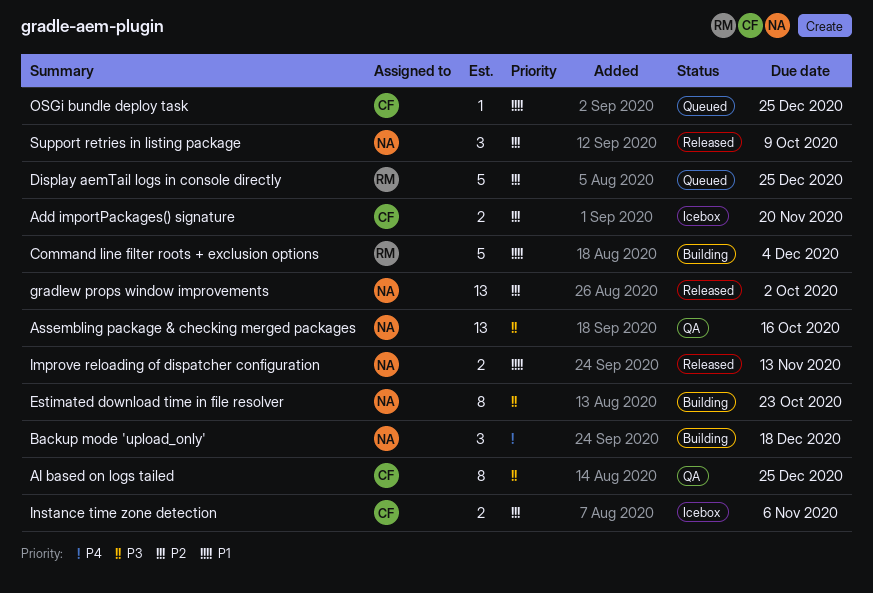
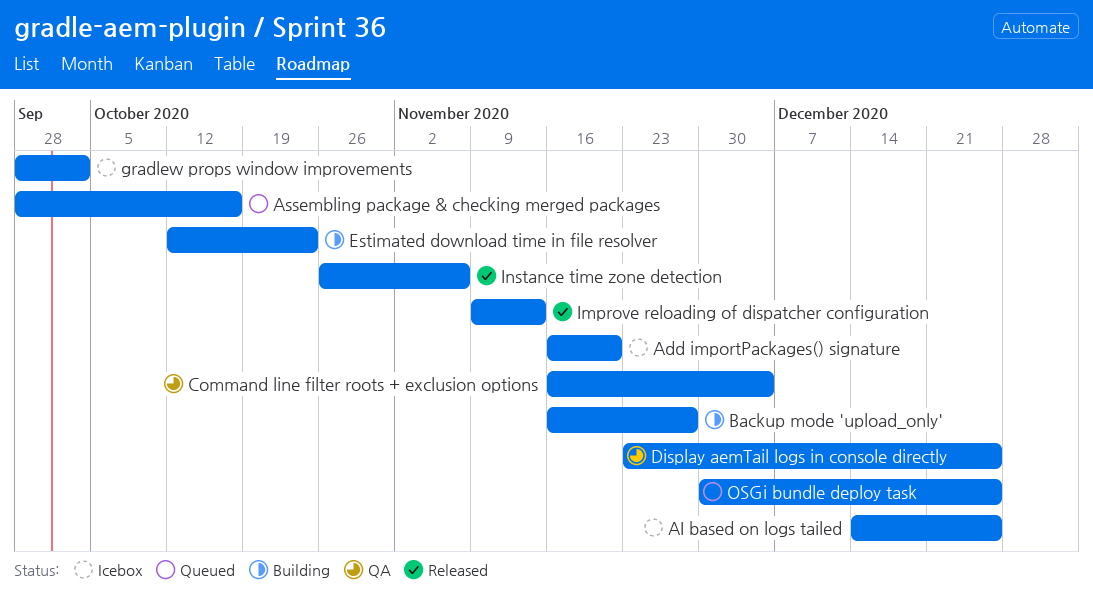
AI based on logs tailed, status: QA -> Icebox
Assembling package & checking merged packages, status: QA -> Queued
Backup mode 'upload_only', due: Dec 18 -> Nov 27
Command line filter roots + exclusion options, status: Building -> QA
Display aemTail logs in console directly, status: Queued -> QA
gradlew props window improvements, status: Released -> Icebox
Instance time zone detection, status: Icebox -> Released
Support retries in listing package: present -> none

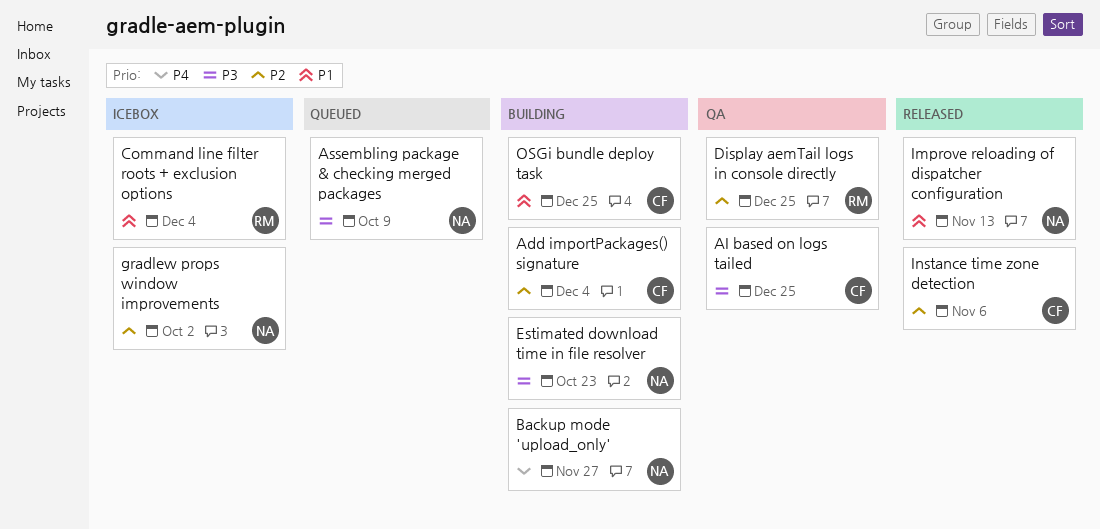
Add importPackages() signature, status: Icebox -> Building
Add importPackages() signature, due: Nov 20 -> Dec 4
AI based on logs tailed, status: Icebox -> QA
Assembling package & checking merged packages, due: Oct 16 -> Oct 9
Command line filter roots + exclusion options, status: QA -> Icebox
OSGi bundle deploy task, status: Queued -> Building

